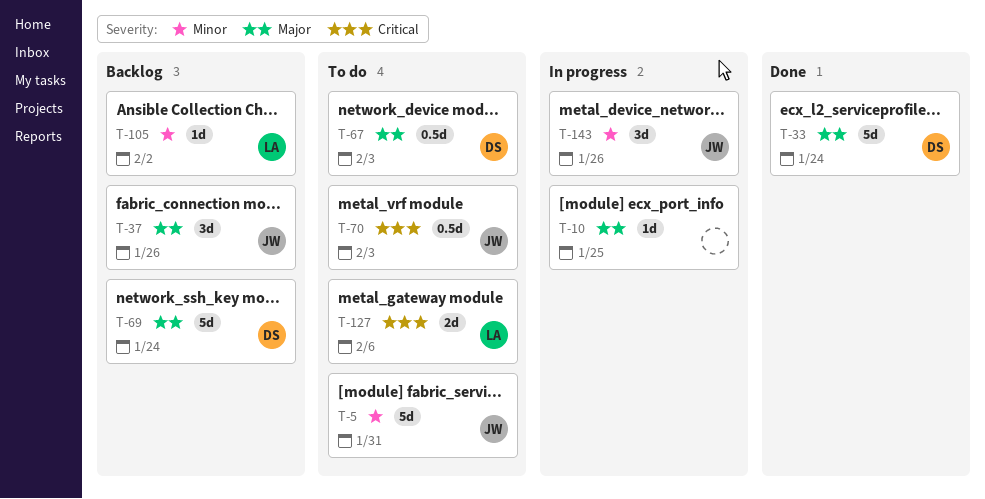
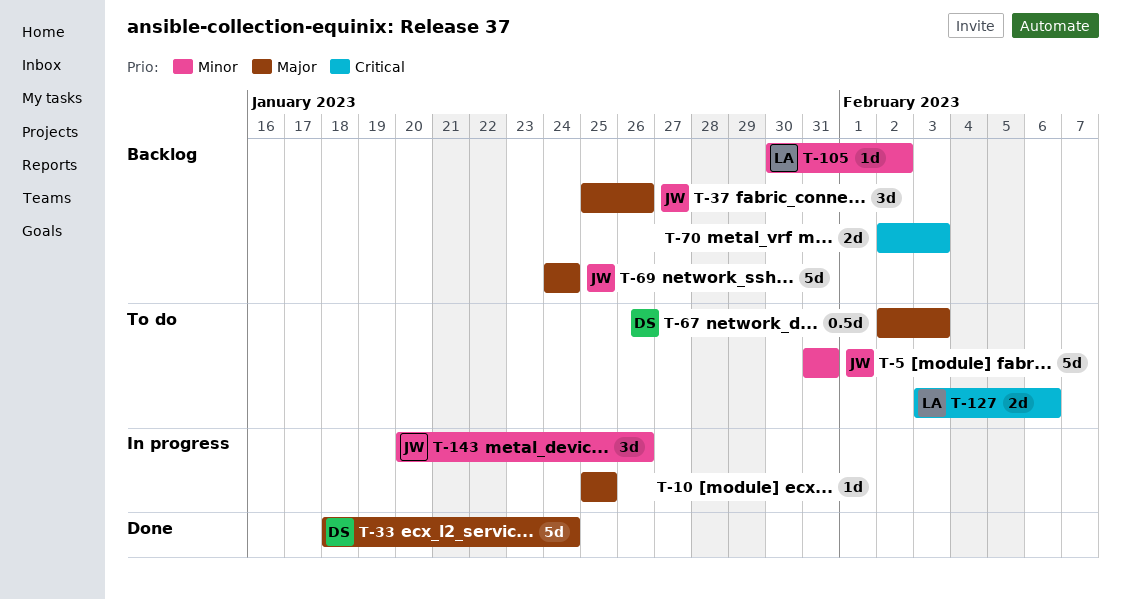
T-69, owner: DS -> JW
T-70, status: To do -> Backlog
T-70, owner: JW -> none
T-70, estimate: 0.5d -> 2d

